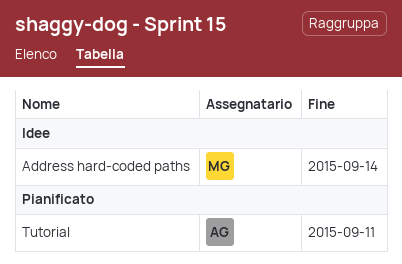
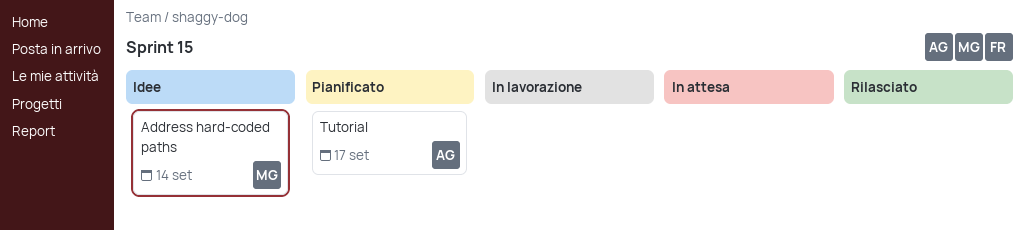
Tutorial, due: Sep 11 -> Sep 17

